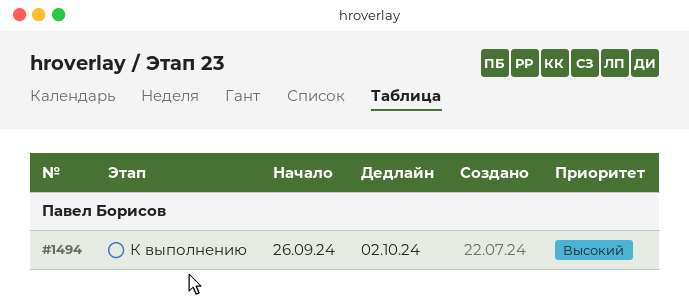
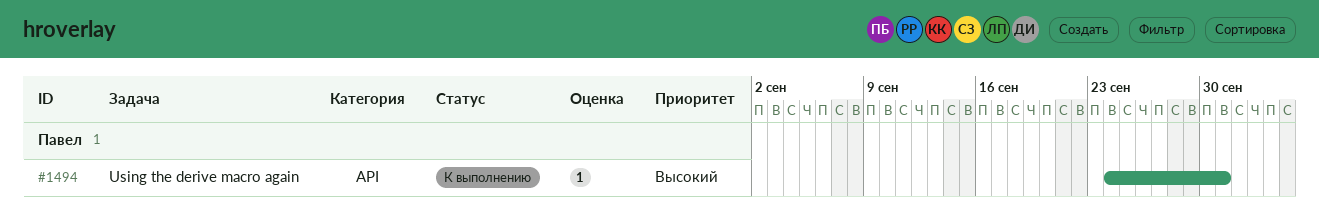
#1494, start: Sep 26 -> Sep 24
#1494, due: Oct 2 -> Oct 1

